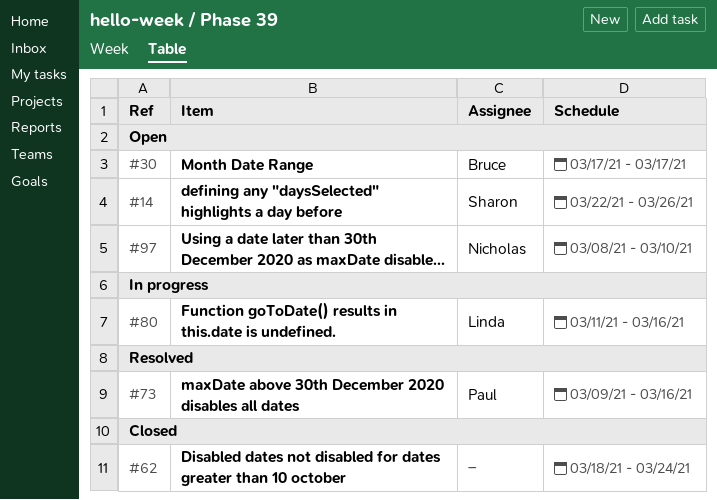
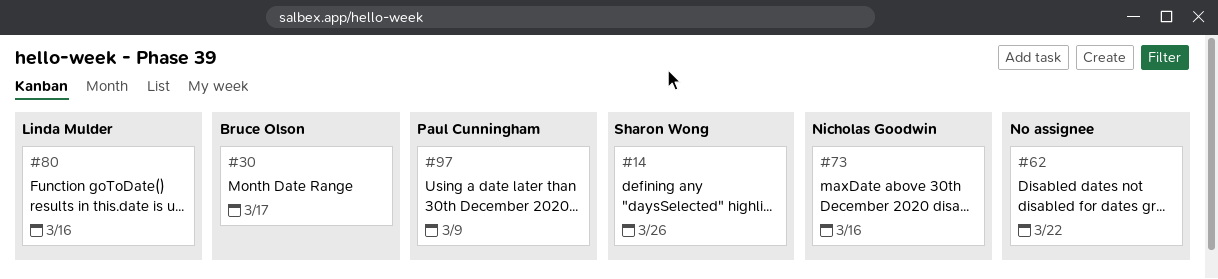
#62, due: Mar 24 -> Mar 22
#73, owner: Paul Cunningham -> Nicholas Goodwin
#97, owner: Nicholas Goodwin -> Paul Cunningham
#97, due: Mar 10 -> Mar 9

